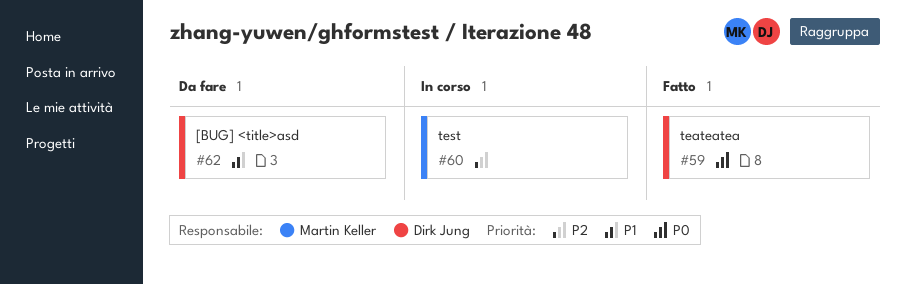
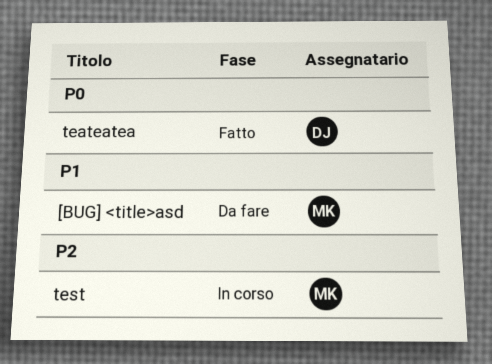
[BUG] <title>asd, owner: Dirk Jung -> Martin Keller

